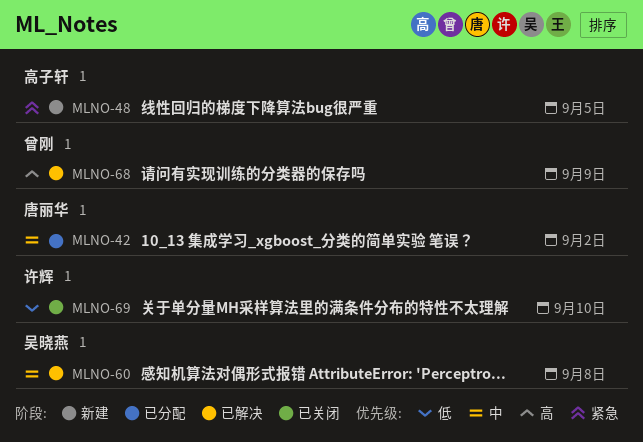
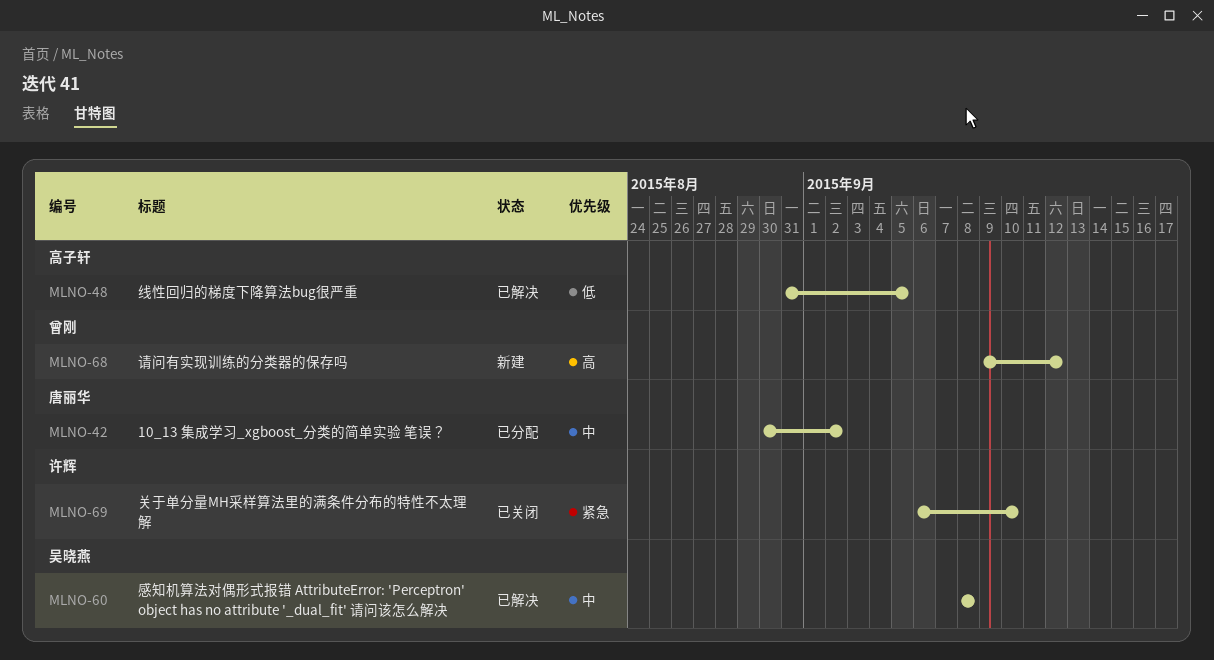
MLNO-48, status: 新建 -> 已解决
MLNO-48, priority: 紧急 -> 低
MLNO-68, status: 已解决 -> 新建
MLNO-68, due: Sep 9 -> Sep 12
MLNO-69, priority: 低 -> 紧急

